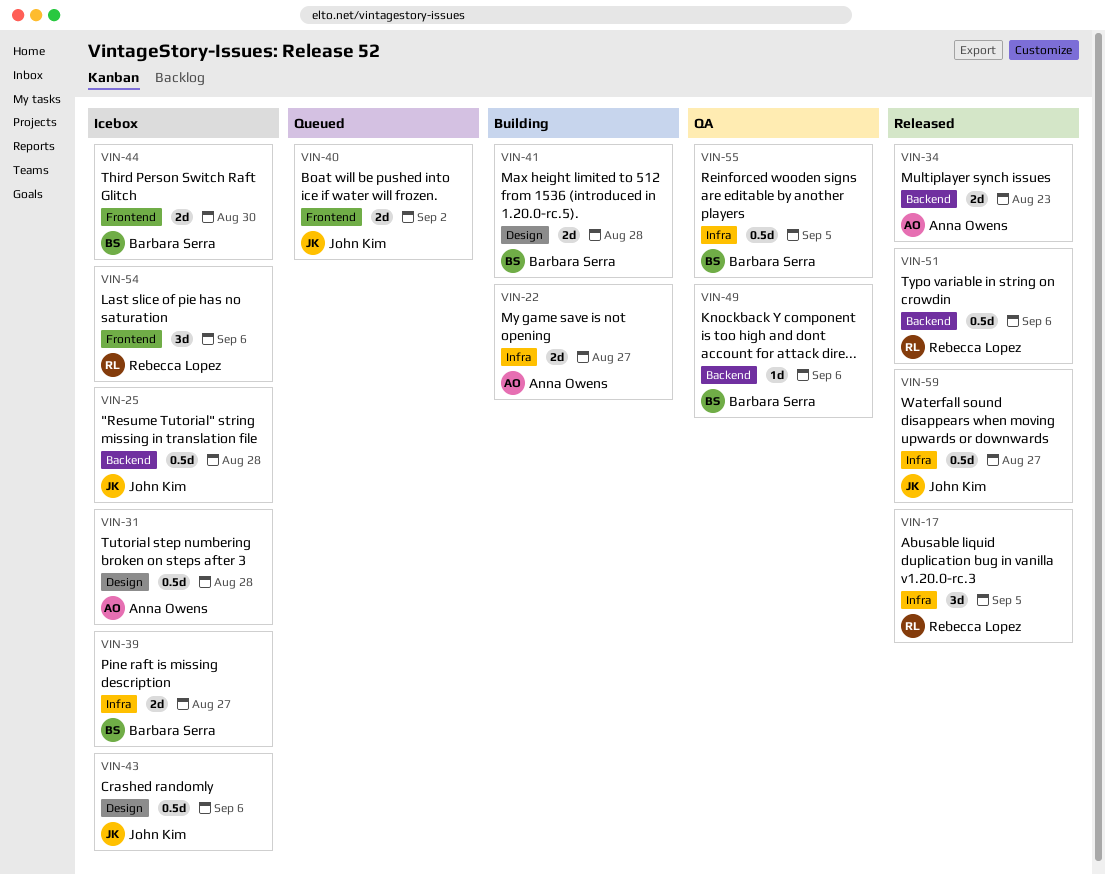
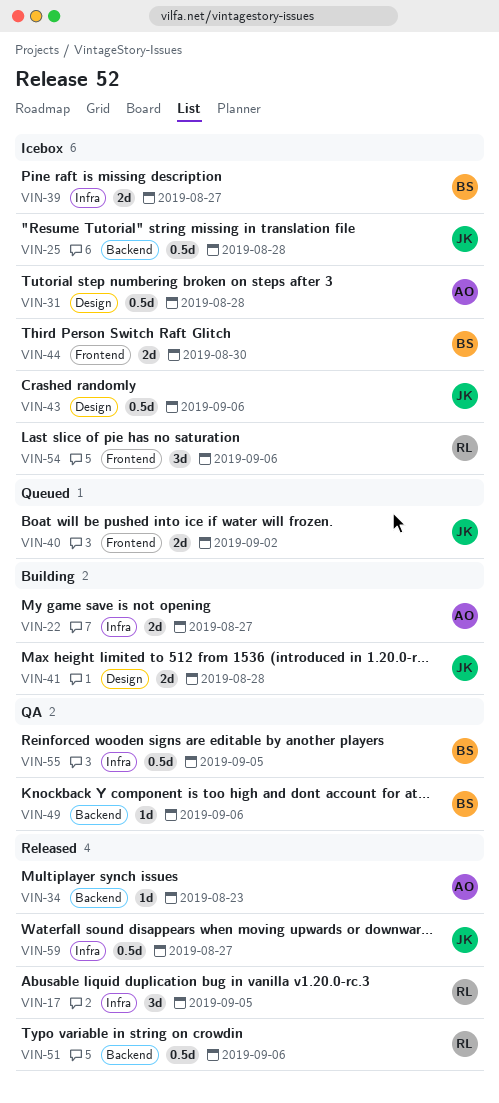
VIN-34, estimate: 2d -> 1d
VIN-41, owner: Barbara Serra -> John Kim

